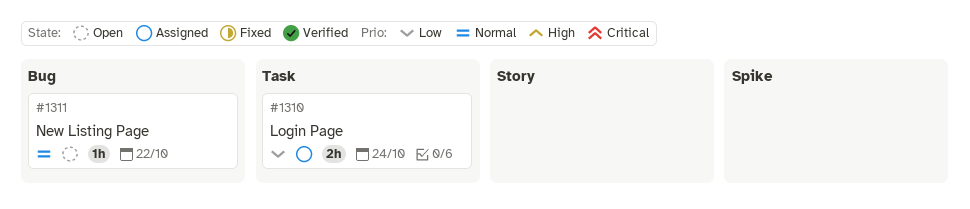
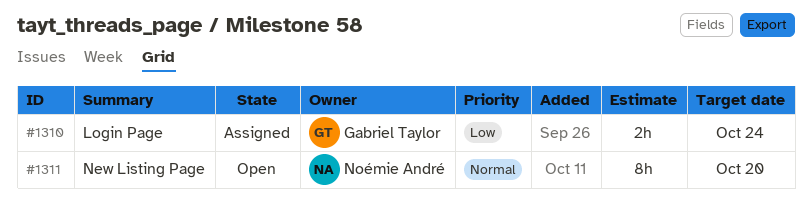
#1311, estimate: 1h -> 8h
#1311, due: Oct 22 -> Oct 20

